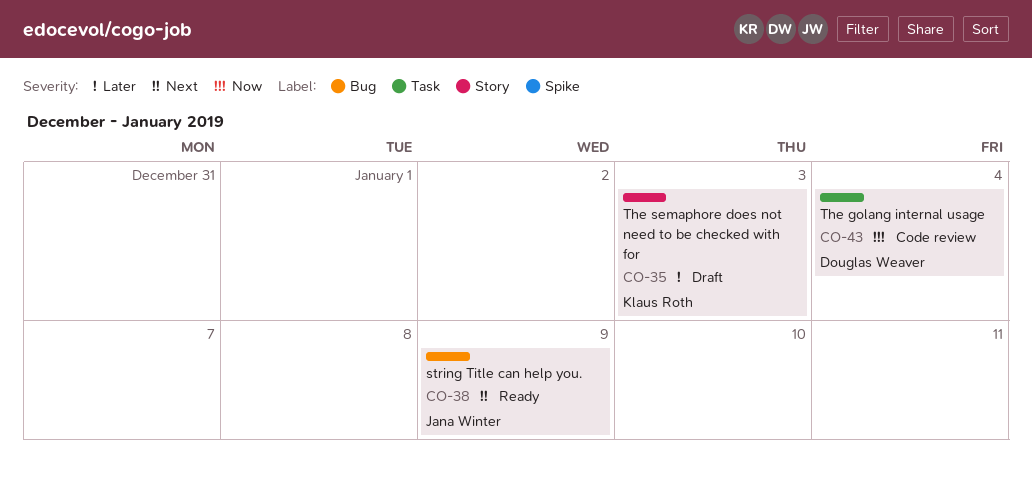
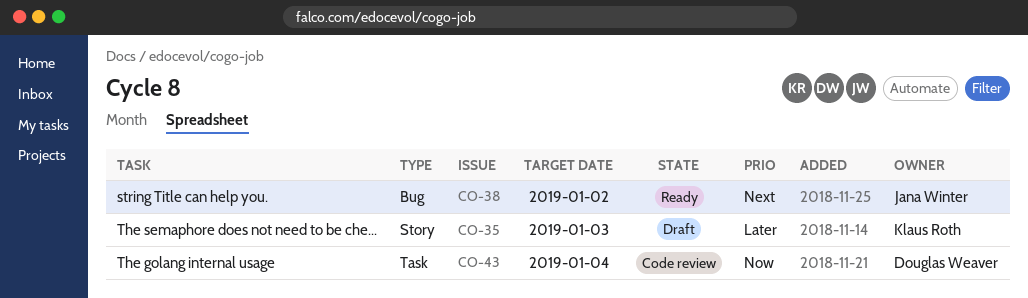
CO-38, due: Jan 9 -> Jan 2

